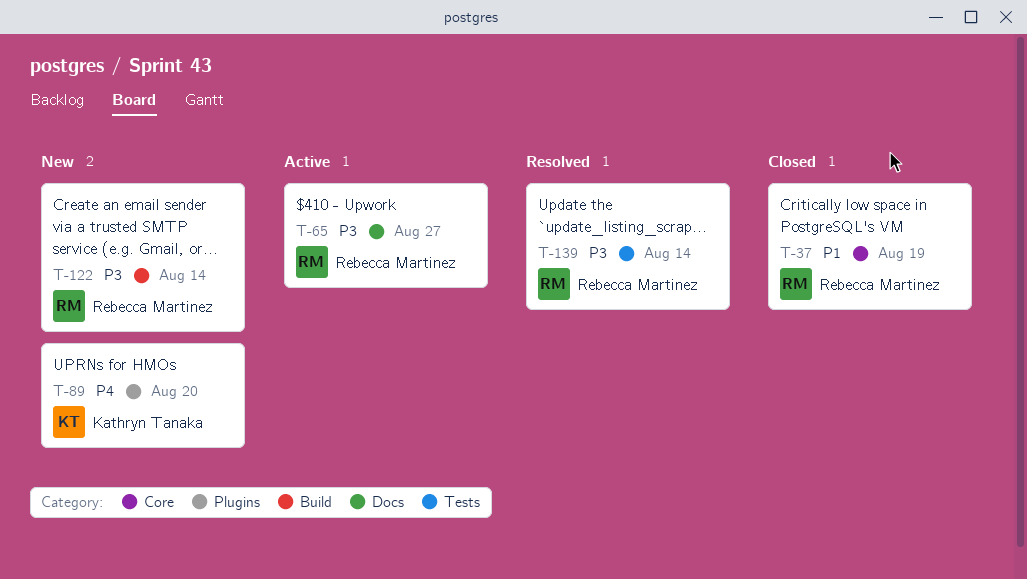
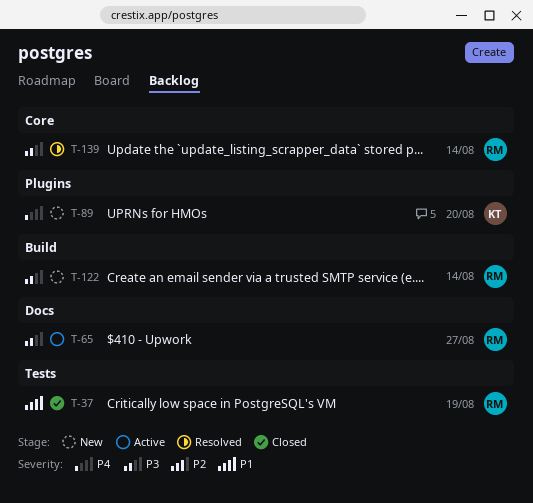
T-37, label: Core -> Tests
T-139, label: Tests -> Core

